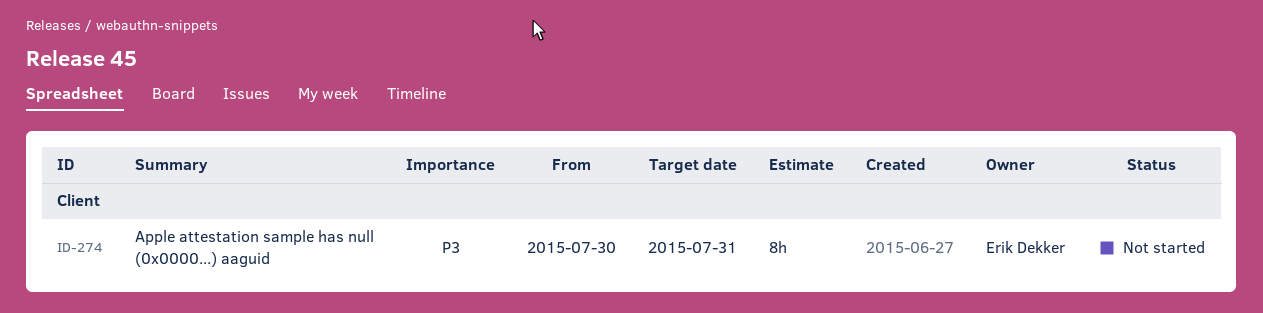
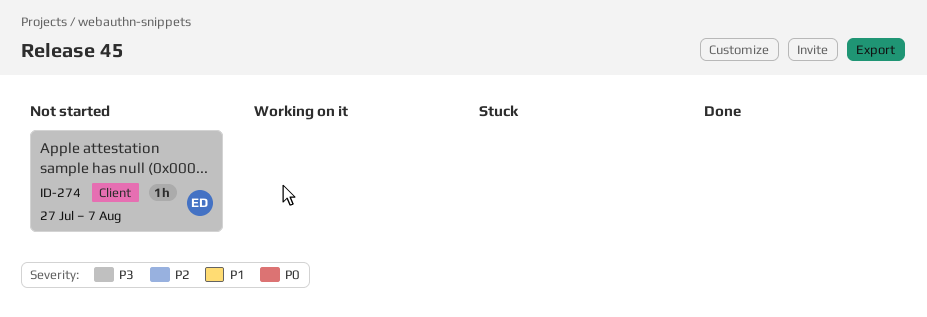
ID-274, estimate: 8h -> 1h
ID-274, start: Jul 30 -> Jul 27
ID-274, due: Jul 31 -> Aug 7

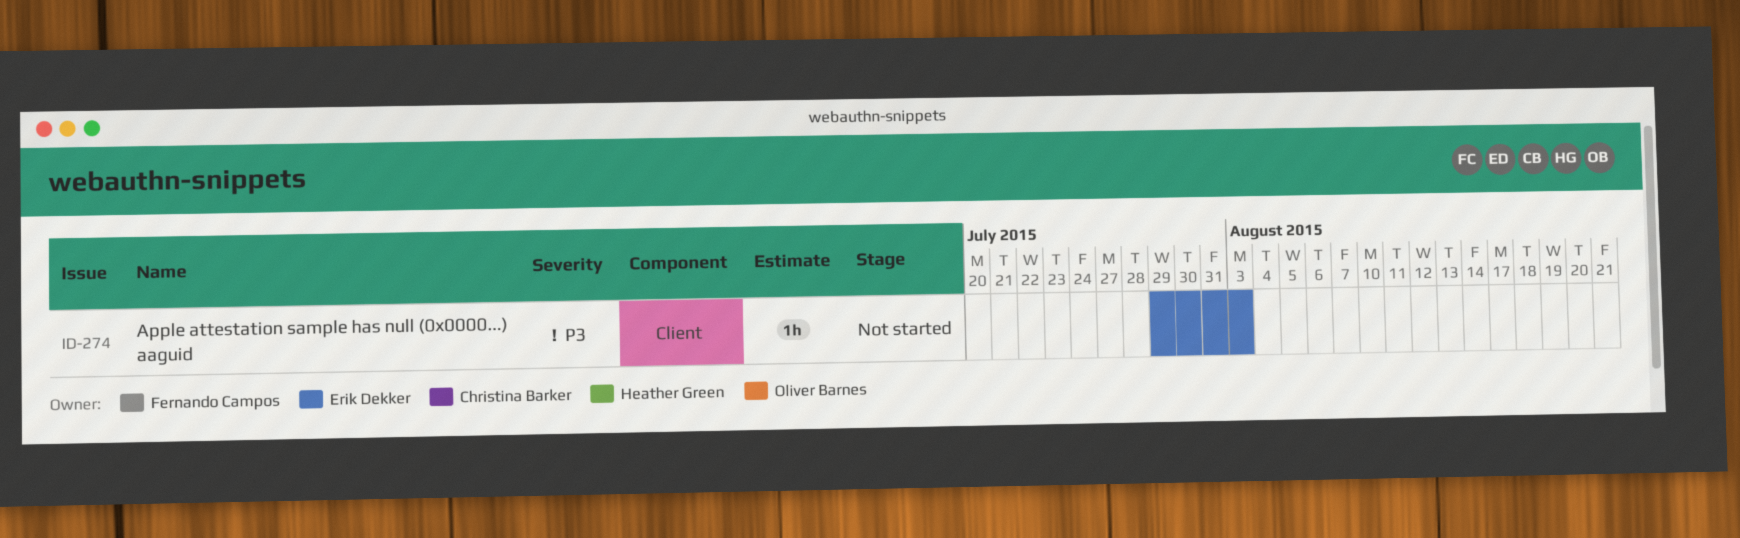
ID-274, start: Jul 27 -> Jul 29
ID-274, due: Aug 7 -> Aug 3

